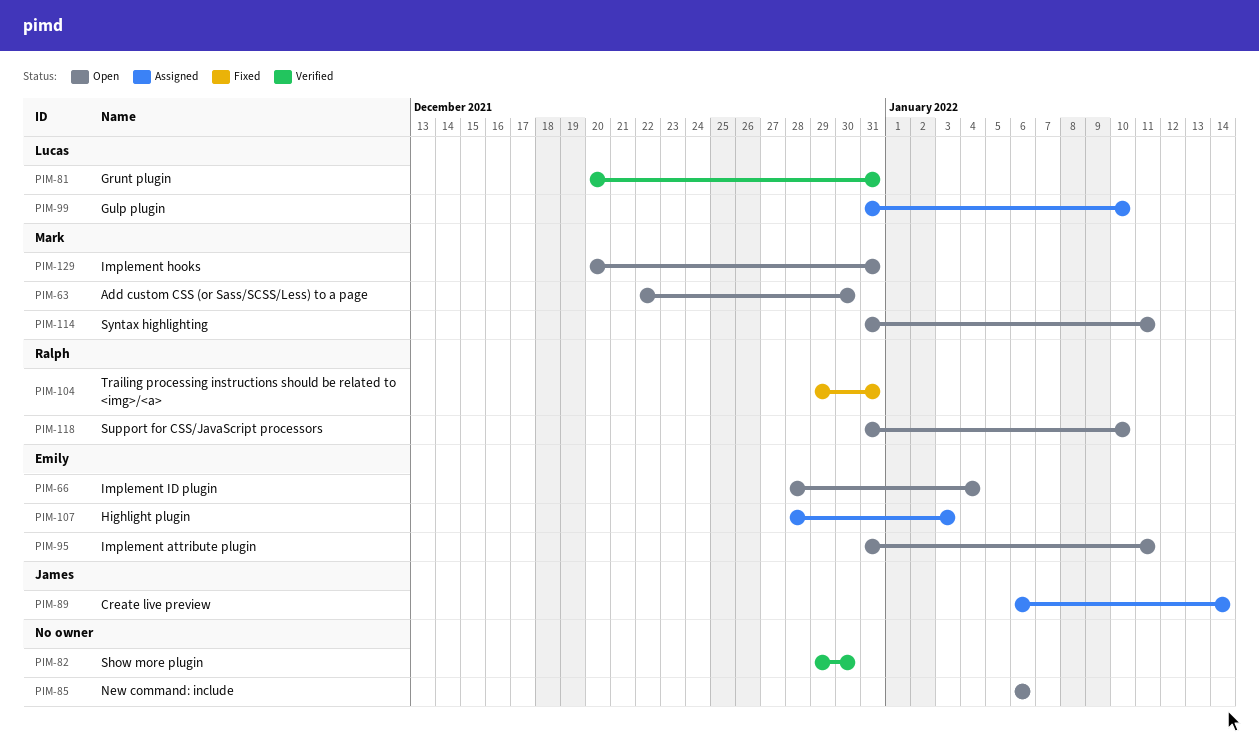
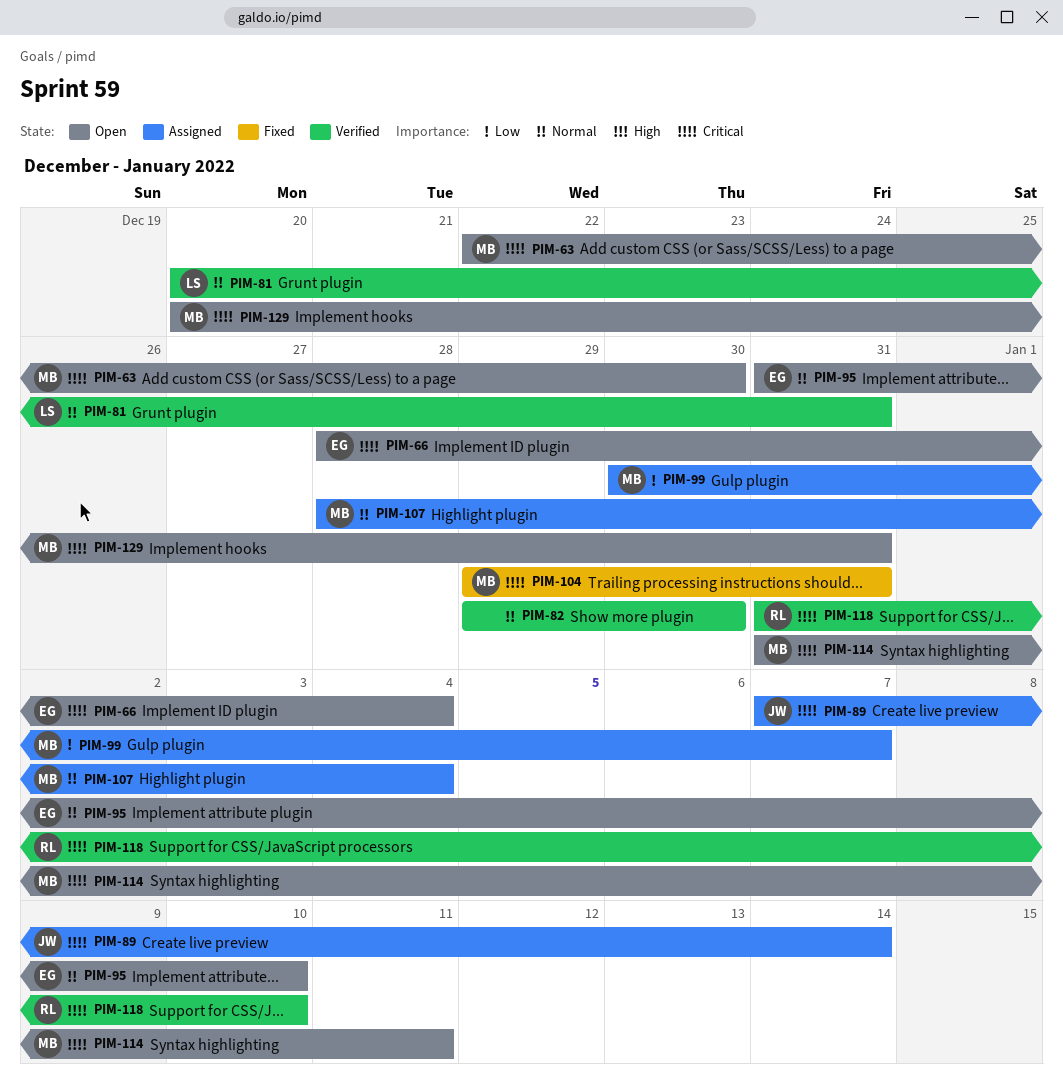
PIM-85: present -> none
PIM-89, start: Jan 6 -> Jan 7
PIM-95, due: Jan 11 -> Jan 10
PIM-99, owner: Lucas -> Mark
PIM-99, start: Dec 31 -> Dec 30
PIM-99, due: Jan 10 -> Jan 7
PIM-104, owner: Ralph -> Mark
PIM-107, owner: Emily -> Mark
PIM-107, due: Jan 3 -> Jan 4
PIM-118, status: Open -> Verified

